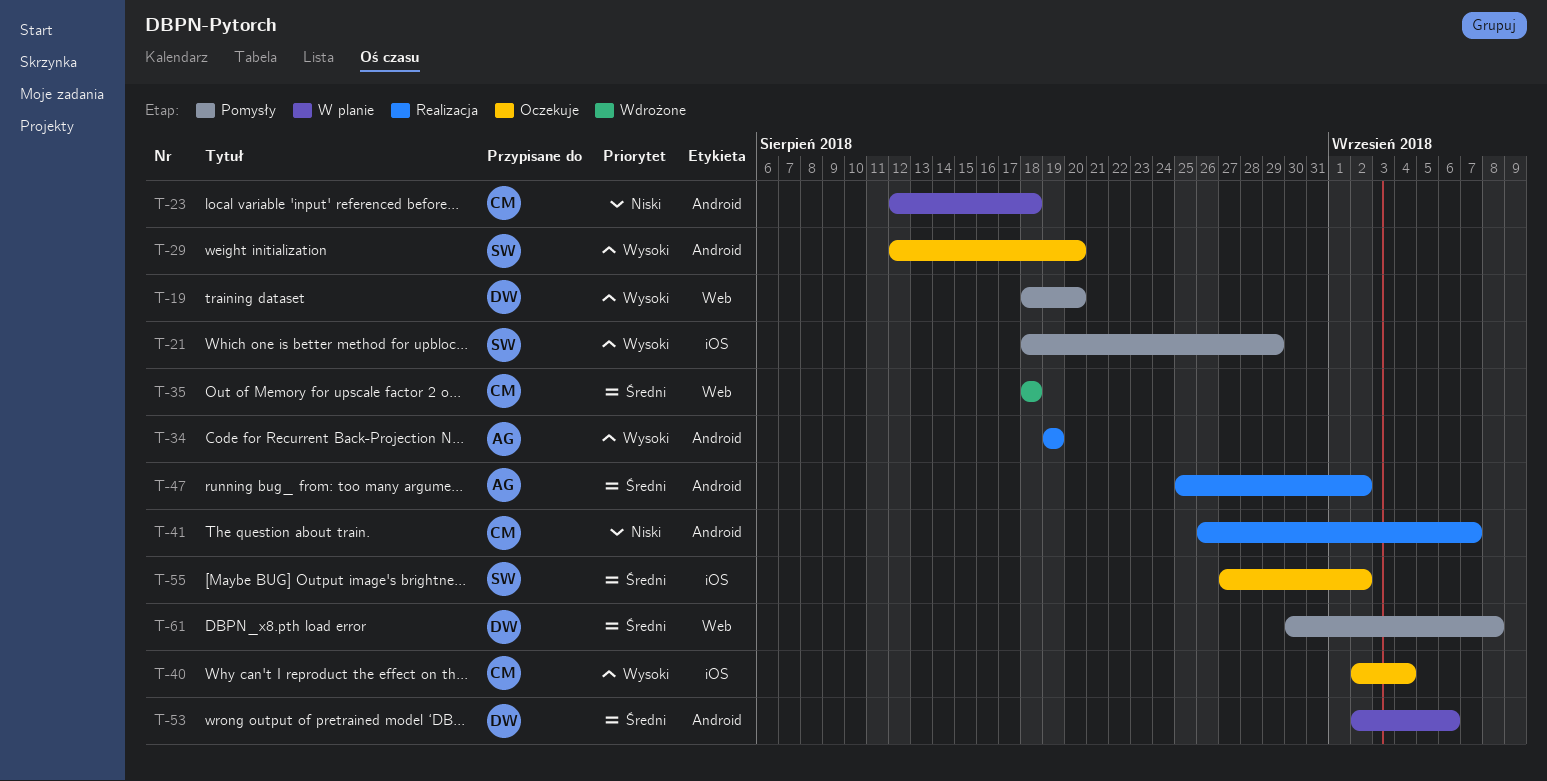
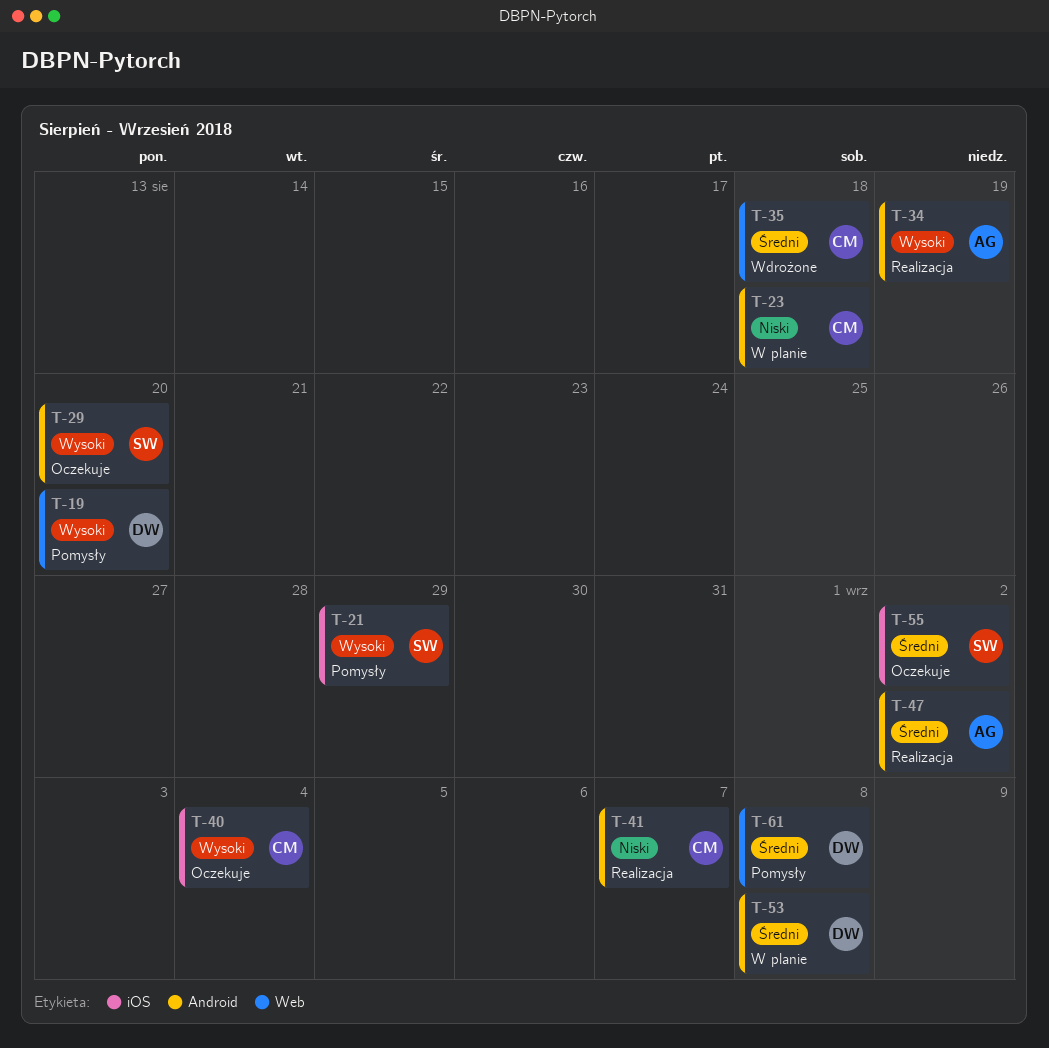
T-53, due: Sep 6 -> Sep 8

